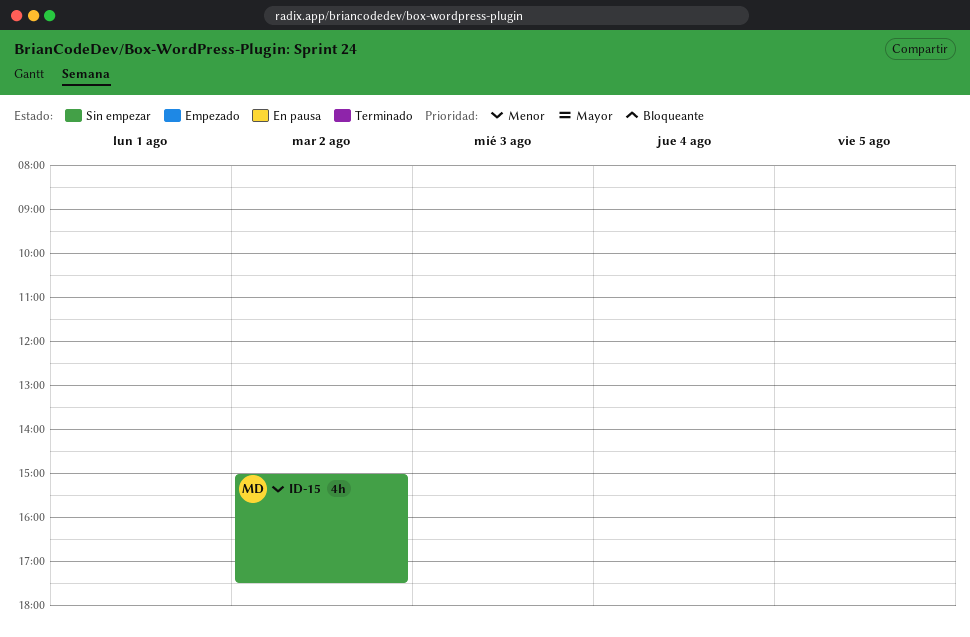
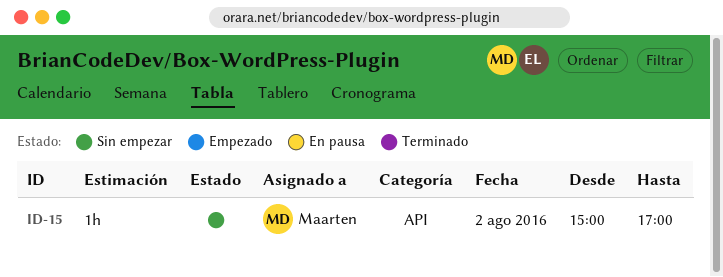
ID-15, estimate: 4h -> 1h
ID-15, ends: 17:30 -> 17:00

